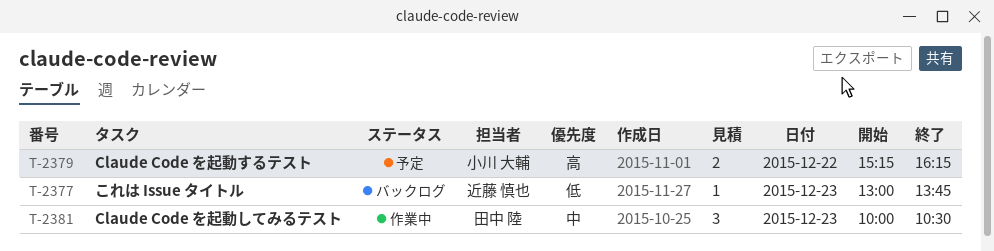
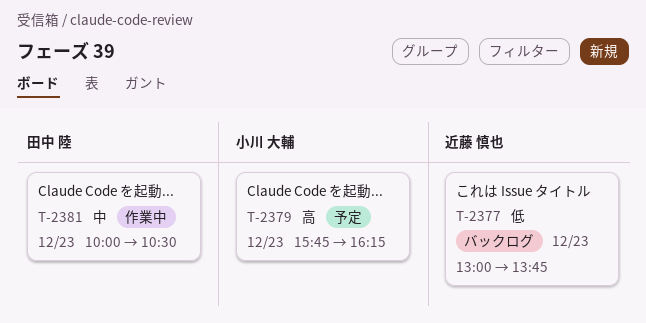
T-2379, day: Dec 22 -> Dec 23
T-2379, begins: 15:15 -> 15:45

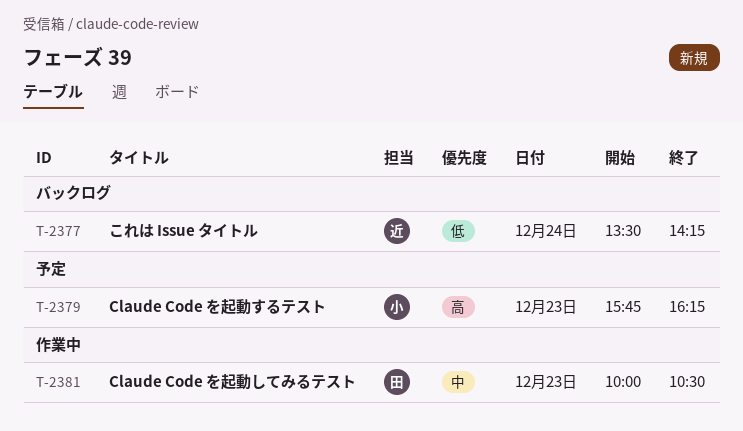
T-2377, day: Dec 23 -> Dec 24
T-2377, begins: 13:00 -> 13:30
T-2377, ends: 13:45 -> 14:15

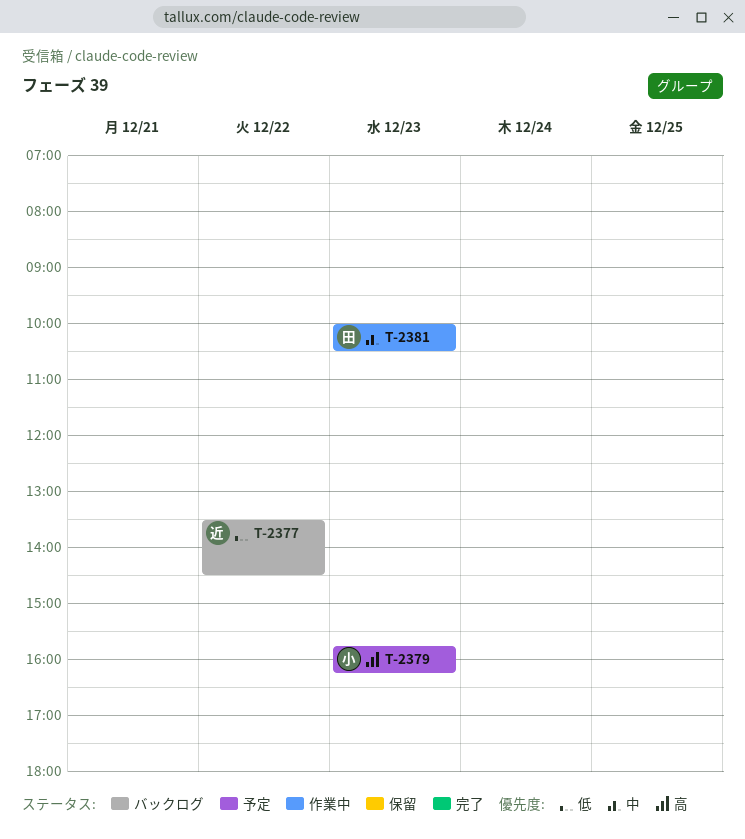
T-2377, day: Dec 24 -> Dec 22
T-2377, ends: 14:15 -> 14:30

